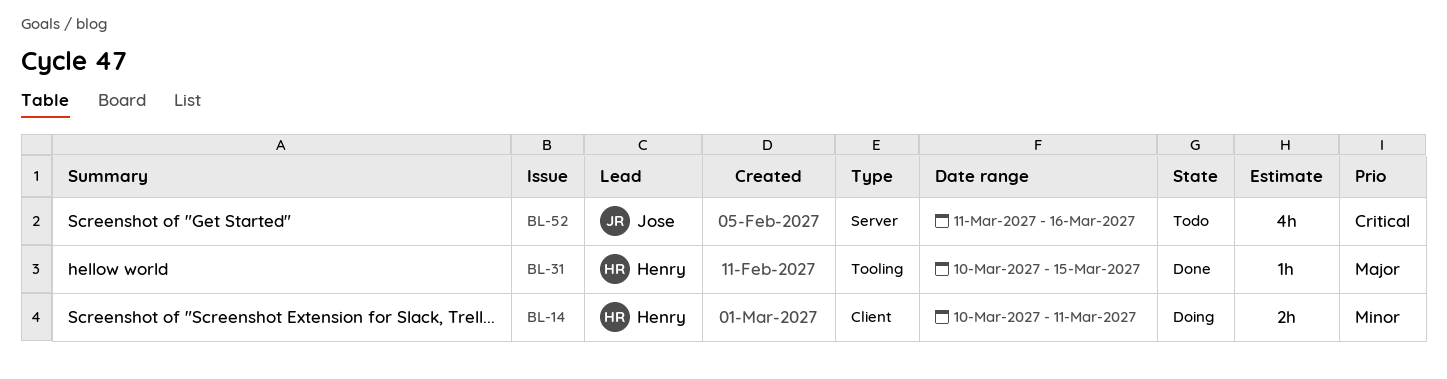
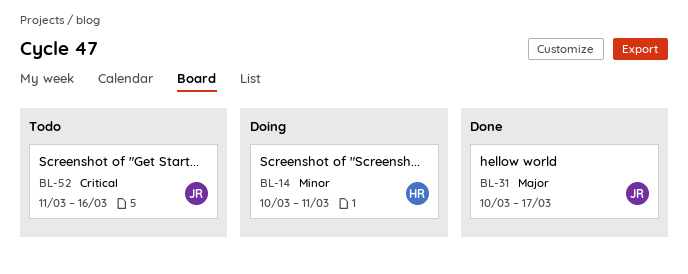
BL-31, owner: Henry -> Jose
BL-31, due: Mar 15 -> Mar 17

